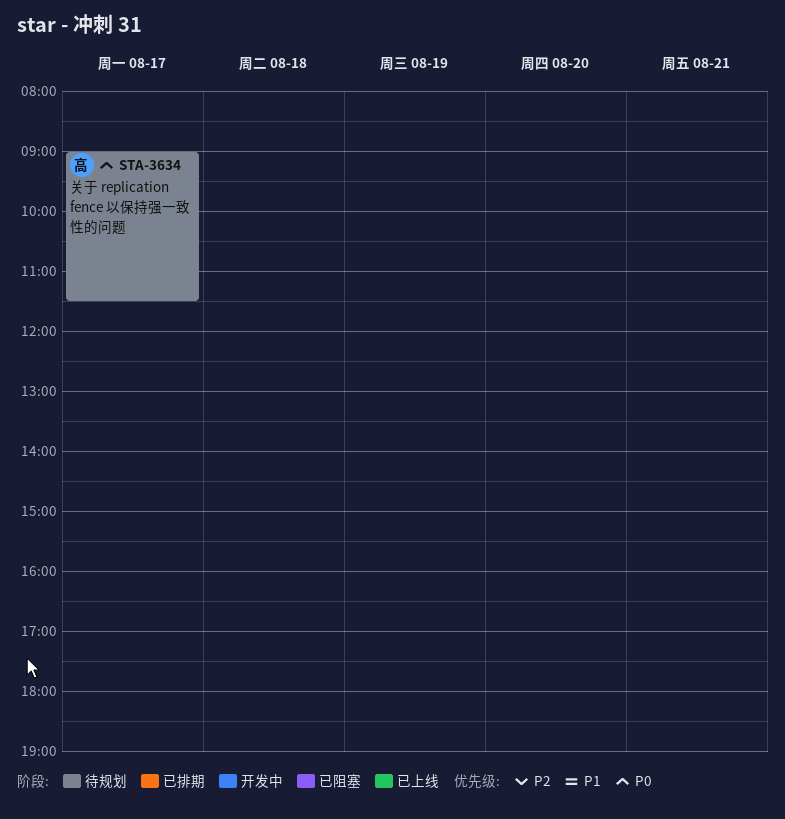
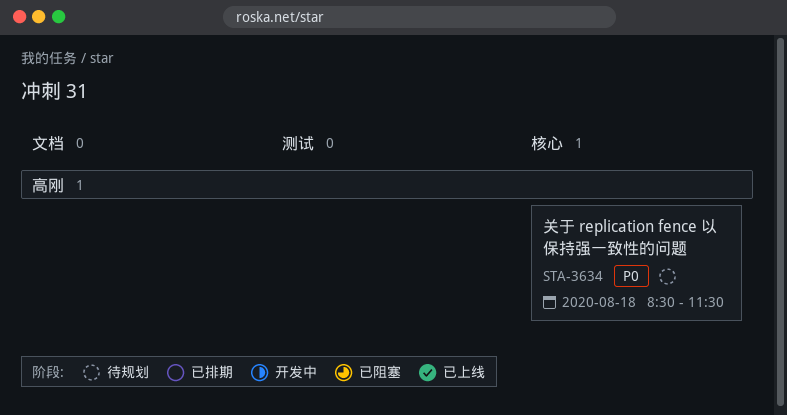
STA-3634, day: Aug 17 -> Aug 18
STA-3634, begins: 09:00 -> 08:30

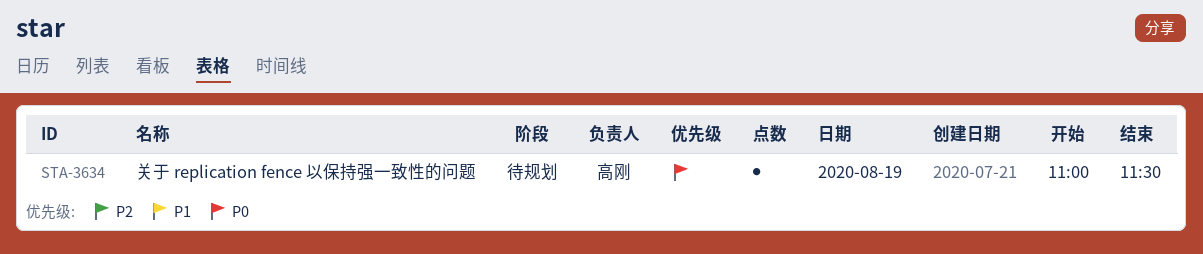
STA-3634, day: Aug 18 -> Aug 19
STA-3634, begins: 08:30 -> 11:00

